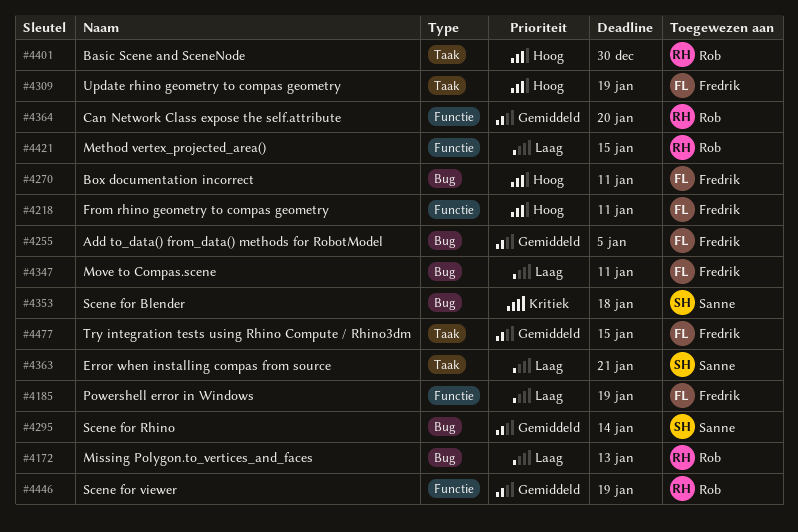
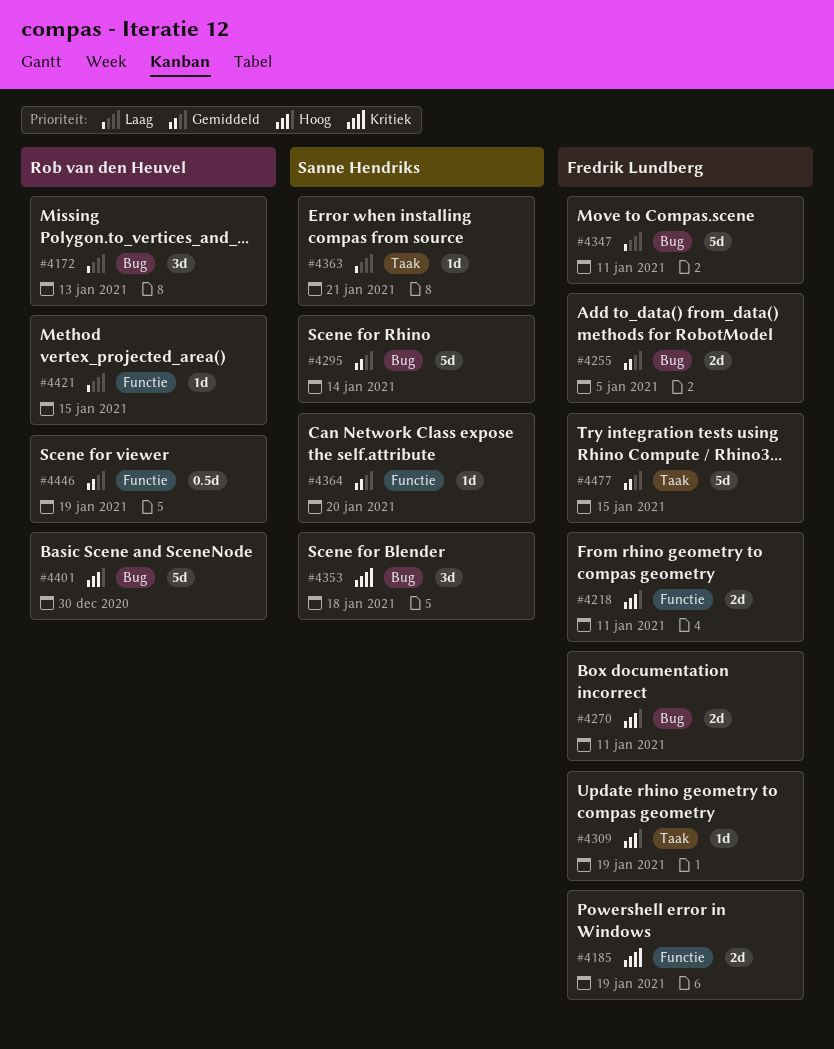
#4185, priority: Laag -> Kritiek
#4364, owner: Rob van den Heuvel -> Sanne Hendriks
#4401, label: Taak -> Bug

